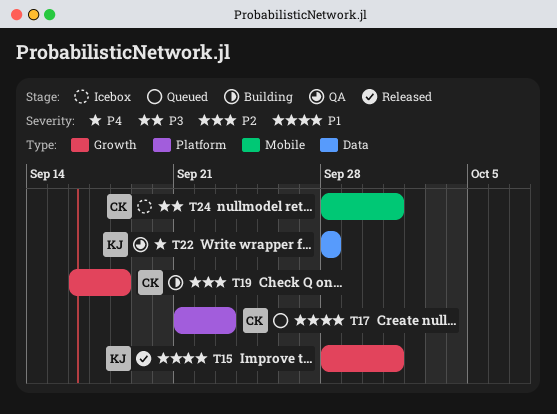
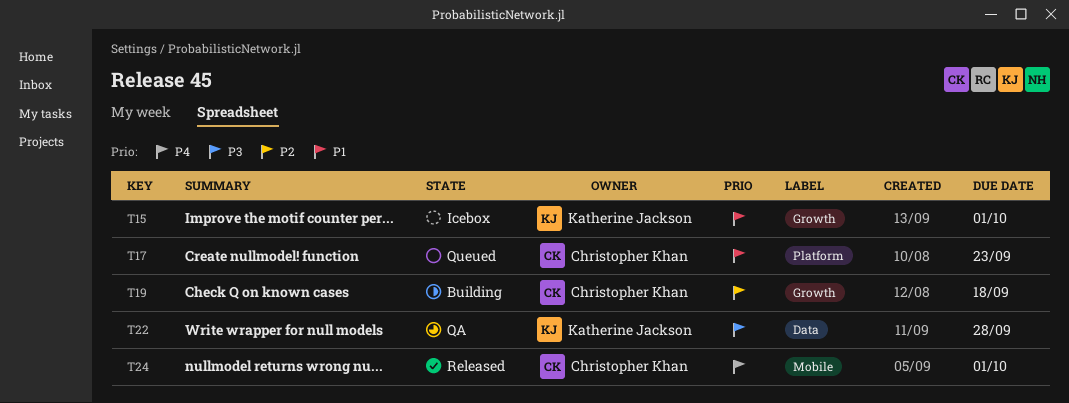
T15, status: Released -> Icebox
T22, priority: P4 -> P3
T24, status: Icebox -> Released
T24, priority: P3 -> P4

